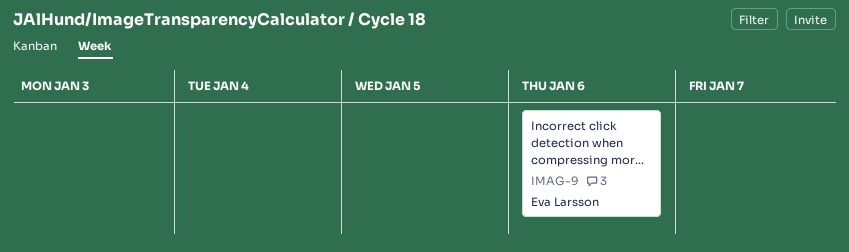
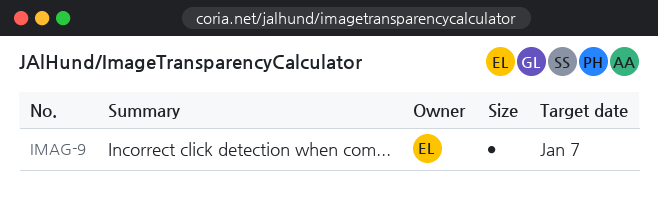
IMAG-9, due: Jan 6 -> Jan 7

